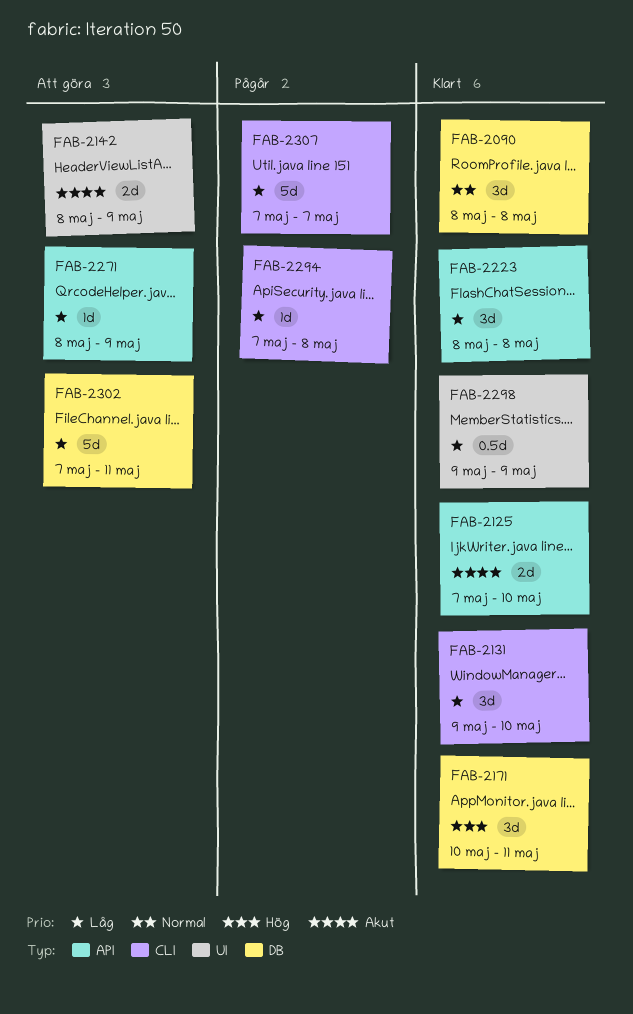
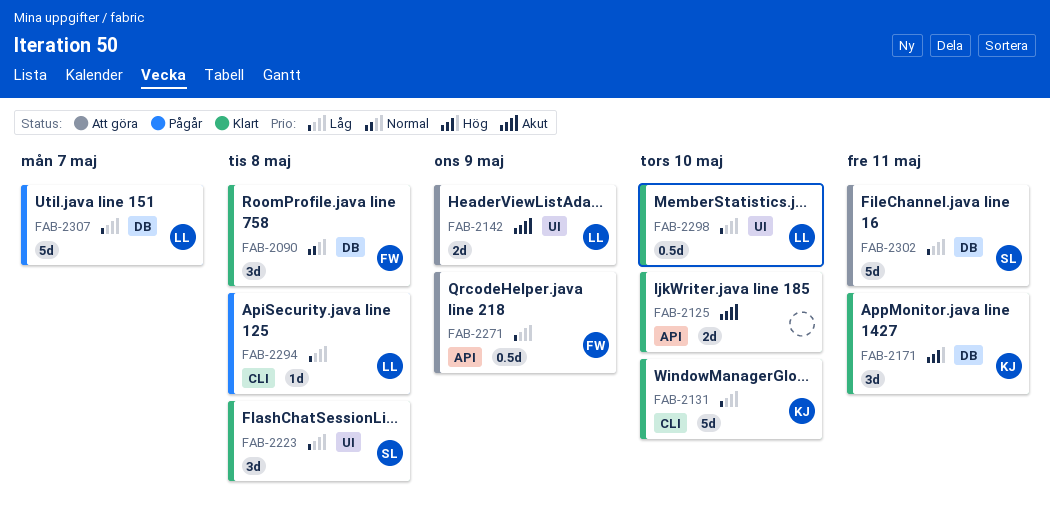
FAB-2131, estimate: 3d -> 5d
FAB-2223, label: API -> UI
FAB-2271, estimate: 1d -> 0.5d
FAB-2298, due: May 9 -> May 10
FAB-2307, label: CLI -> DB

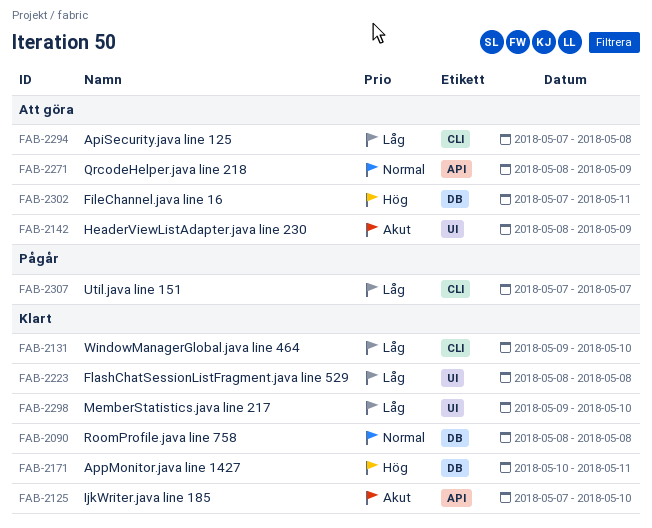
FAB-2271, priority: Låg -> Normal
FAB-2294, status: Pågår -> Att göra
FAB-2302, priority: Låg -> Hög
FAB-2307, label: DB -> CLI

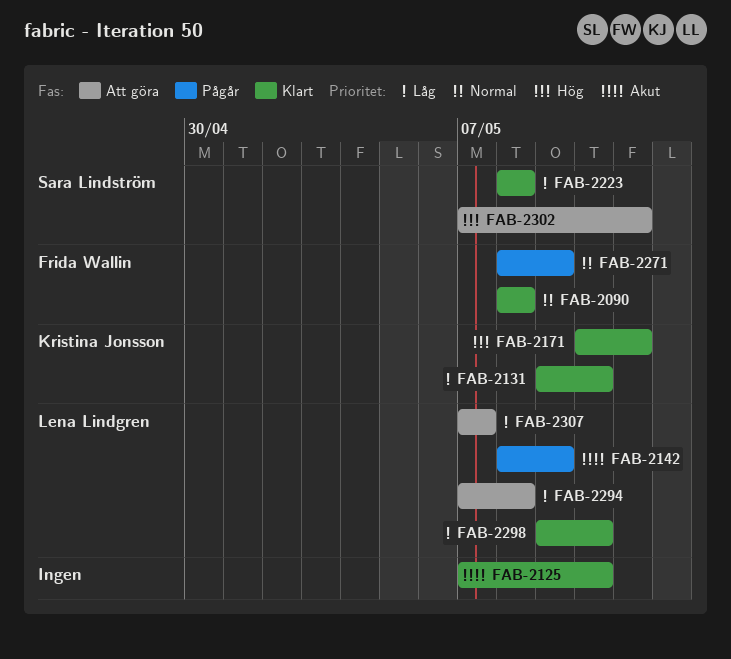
FAB-2142, status: Att göra -> Pågår
FAB-2271, status: Att göra -> Pågår
FAB-2307, status: Pågår -> Att göra

